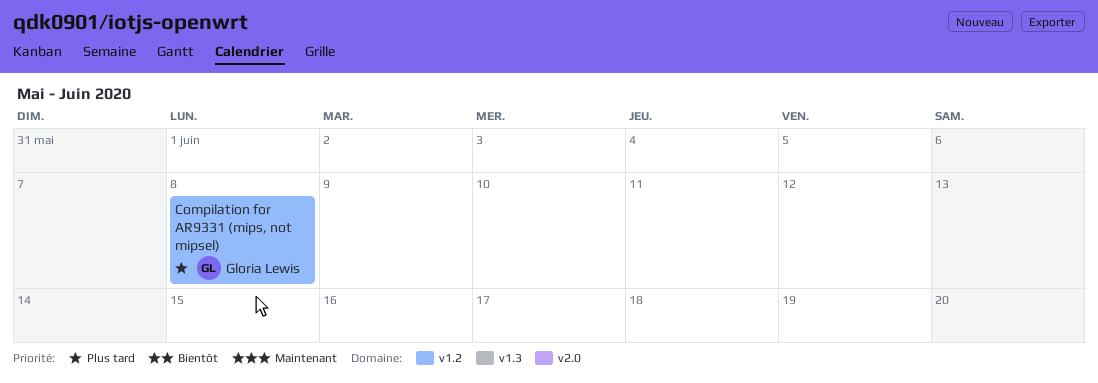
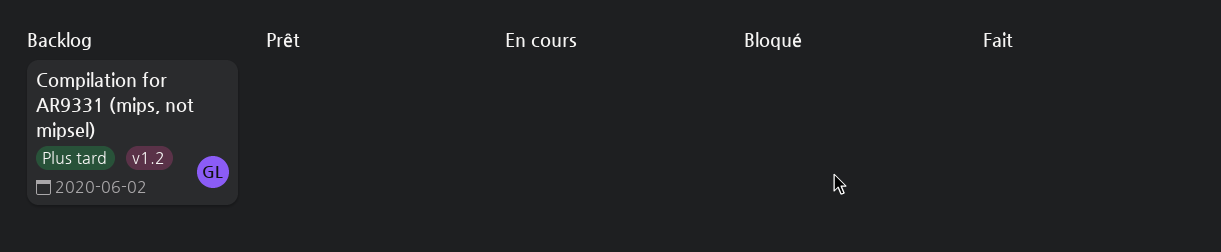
Compilation for AR9331 (mips, not mipsel), due: Jun 8 -> Jun 2

